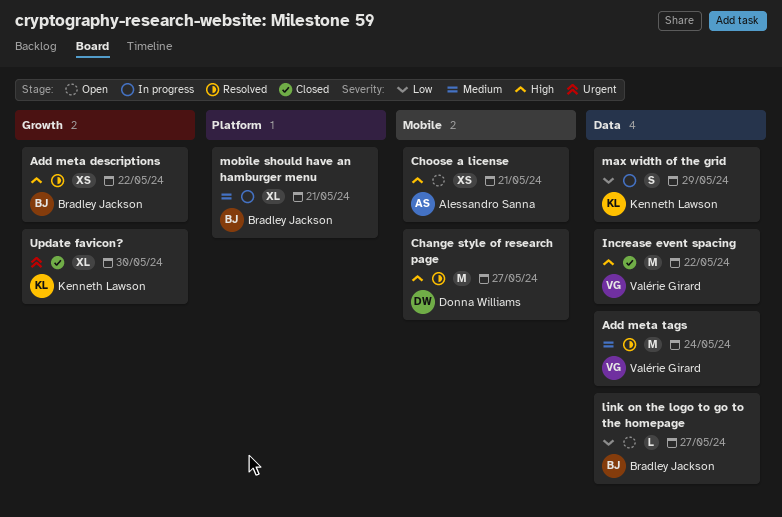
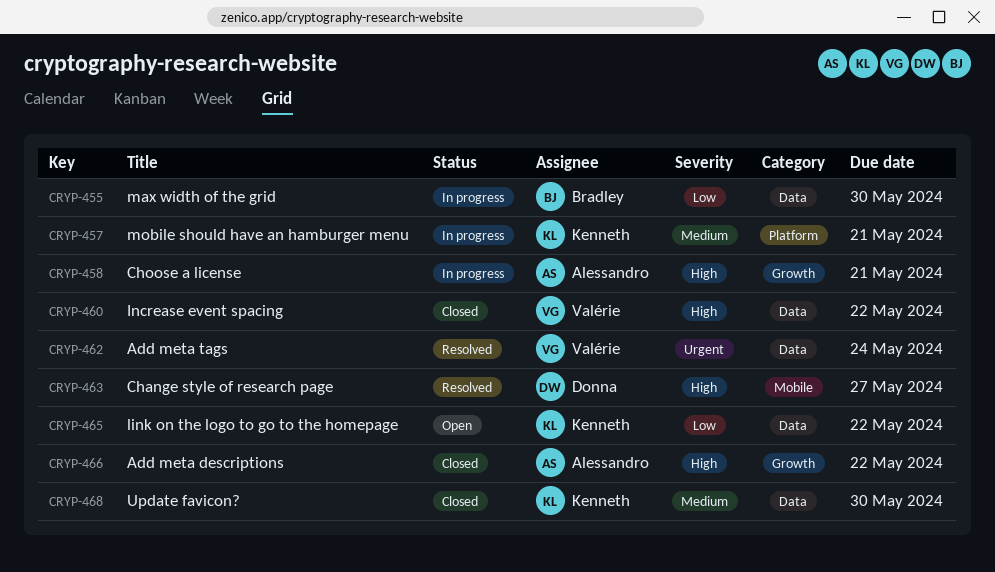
Add meta descriptions, status: Resolved -> Closed
Add meta descriptions, owner: Bradley Jackson -> Alessandro Sanna
Add meta tags, priority: Medium -> Urgent
Choose a license, status: Open -> In progress
Choose a license, label: Mobile -> Growth
link on the logo to go to the homepage, owner: Bradley Jackson -> Kenneth Lawson
link on the logo to go to the homepage, due: May 27 -> May 22
max width of the grid, owner: Kenneth Lawson -> Bradley Jackson
max width of the grid, due: May 29 -> May 30
mobile should have an hamburger menu, owner: Bradley Jackson -> Kenneth Lawson
Update favicon?, priority: Urgent -> Medium
Update favicon?, label: Growth -> Data

